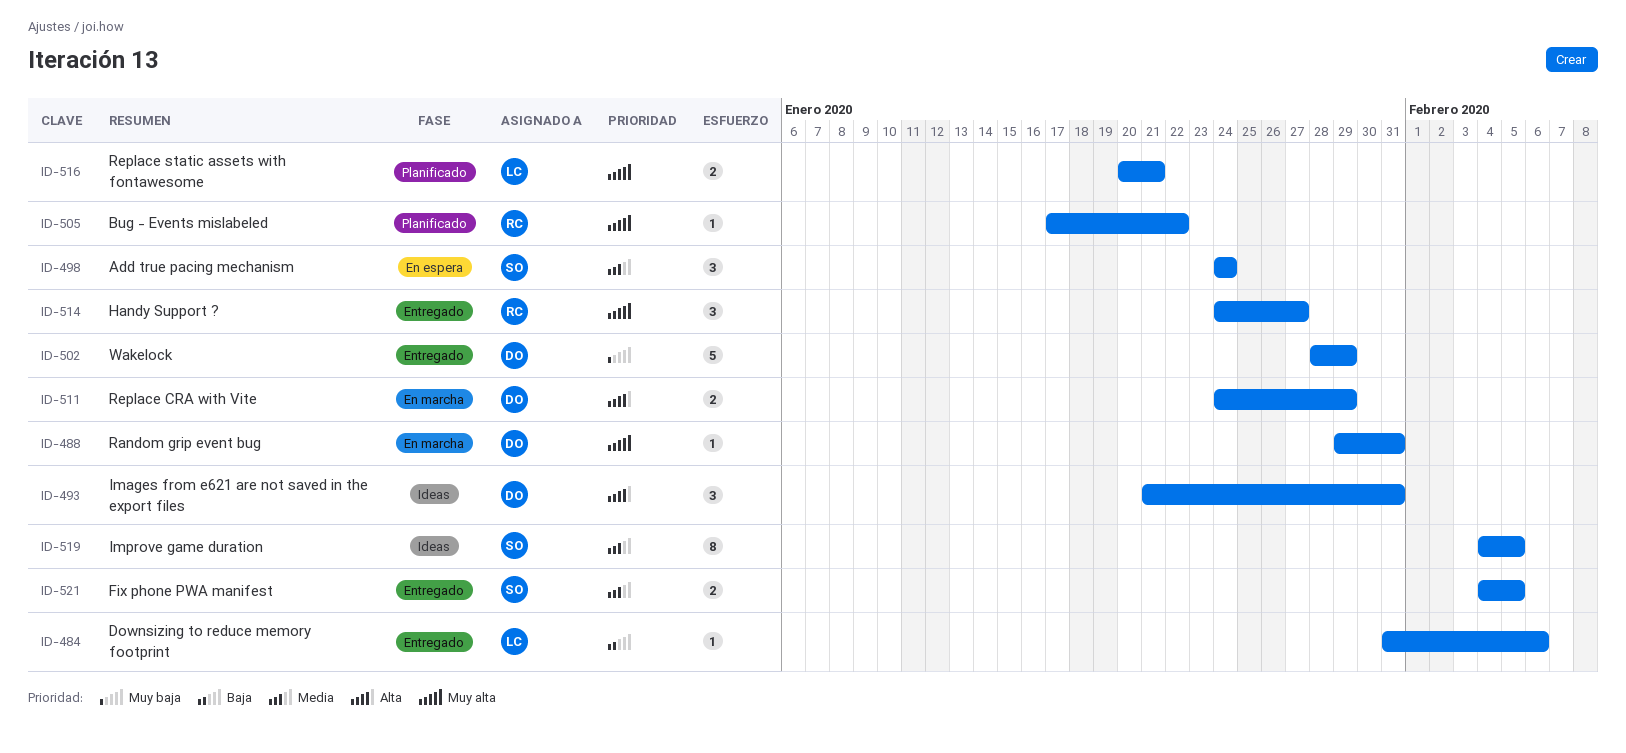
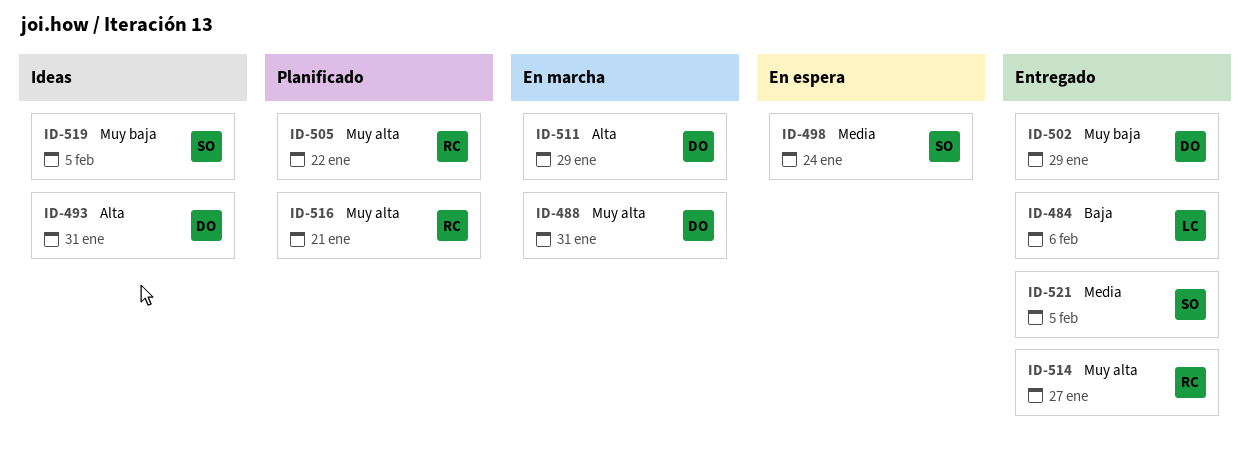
ID-516, owner: LC -> RC
ID-519, priority: Media -> Muy baja

